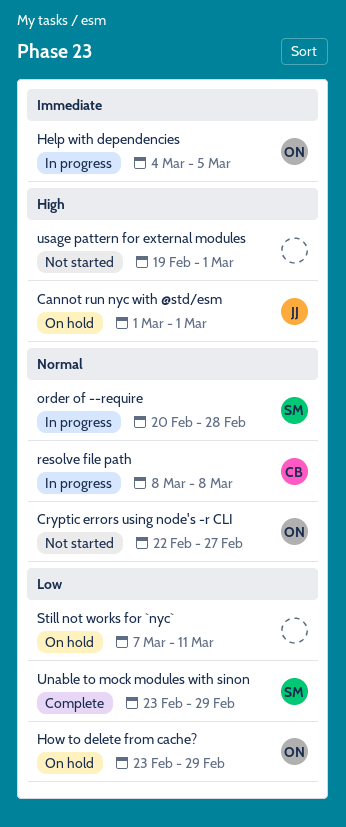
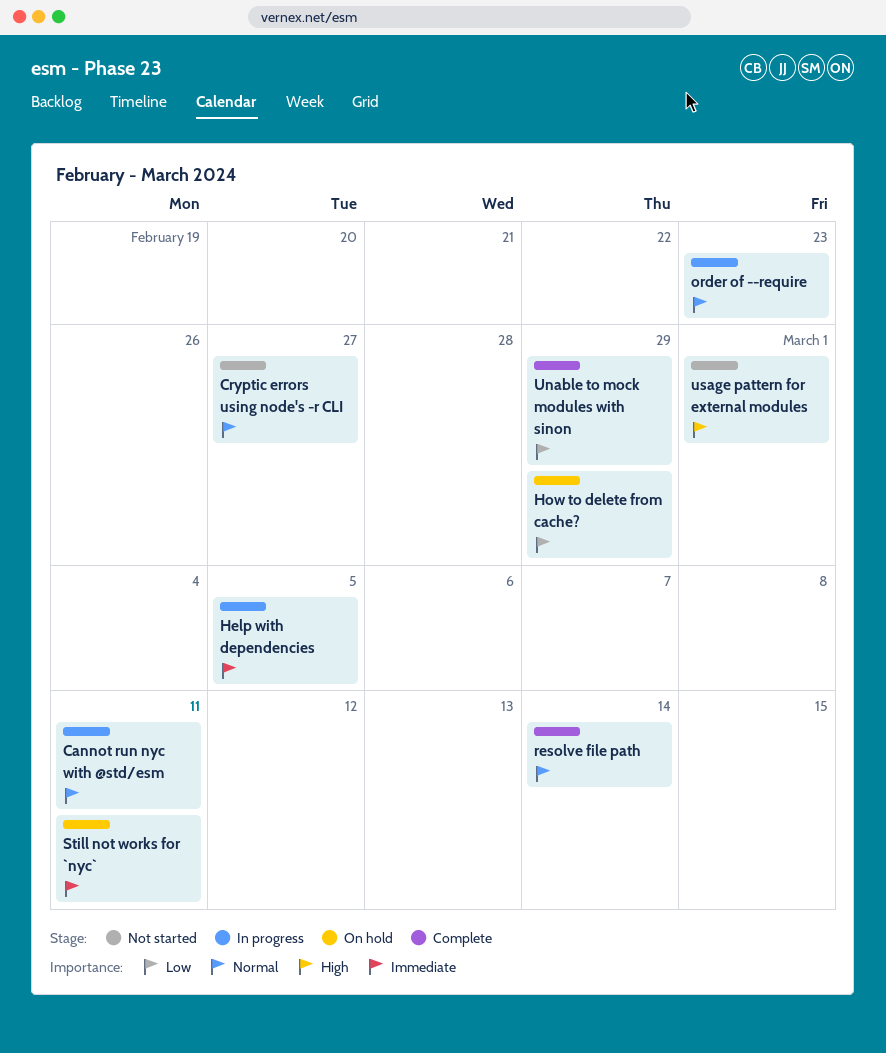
Cannot run nyc with @std/esm, status: On hold -> In progress
Cannot run nyc with @std/esm, priority: High -> Normal
Cannot run nyc with @std/esm, due: Mar 1 -> Mar 11
order of --require, due: Feb 28 -> Feb 23
resolve file path, status: In progress -> Complete
resolve file path, due: Mar 8 -> Mar 14
Still not works for `nyc`, priority: Low -> Immediate

